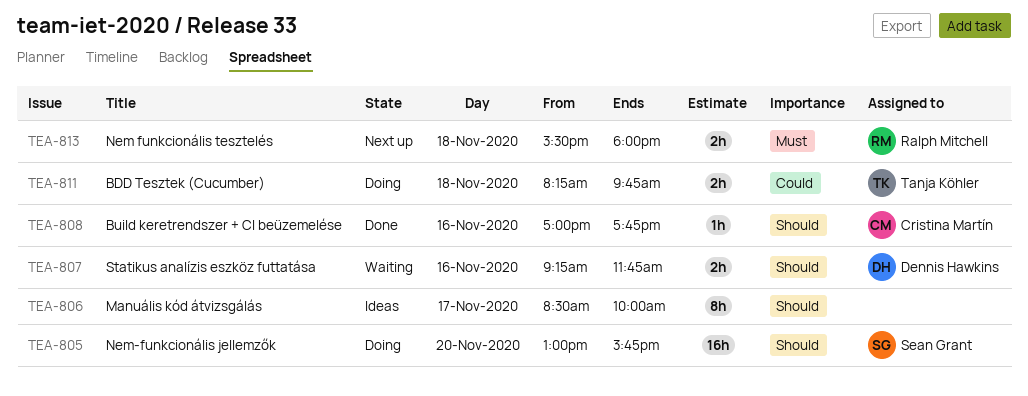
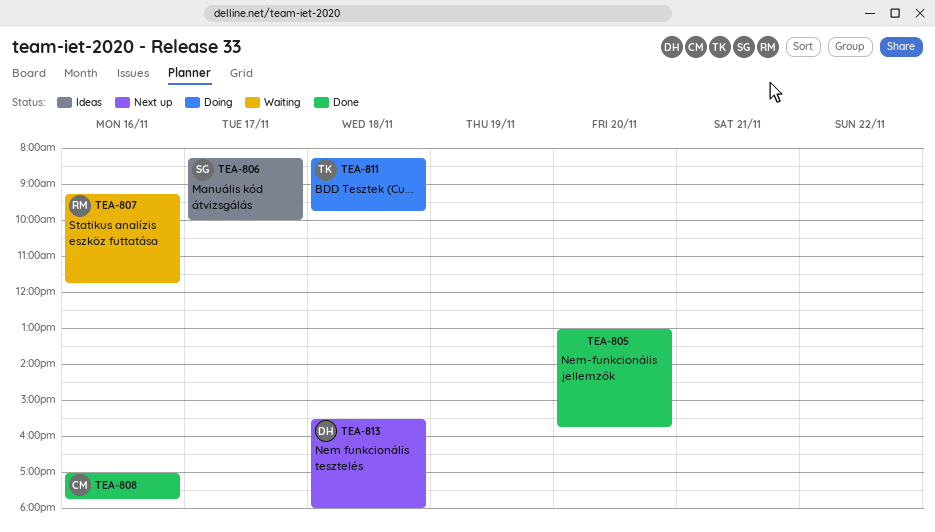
TEA-805, status: Doing -> Done
TEA-805, owner: Sean Grant -> none
TEA-806, owner: none -> Sean Grant
TEA-806, begins: 08:30 -> 08:15
TEA-807, owner: Dennis Hawkins -> Ralph Mitchell
TEA-813, owner: Ralph Mitchell -> Dennis Hawkins

